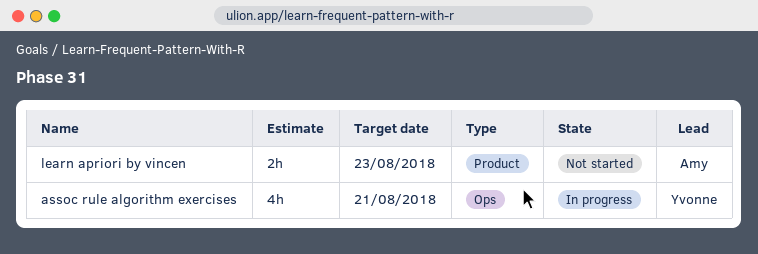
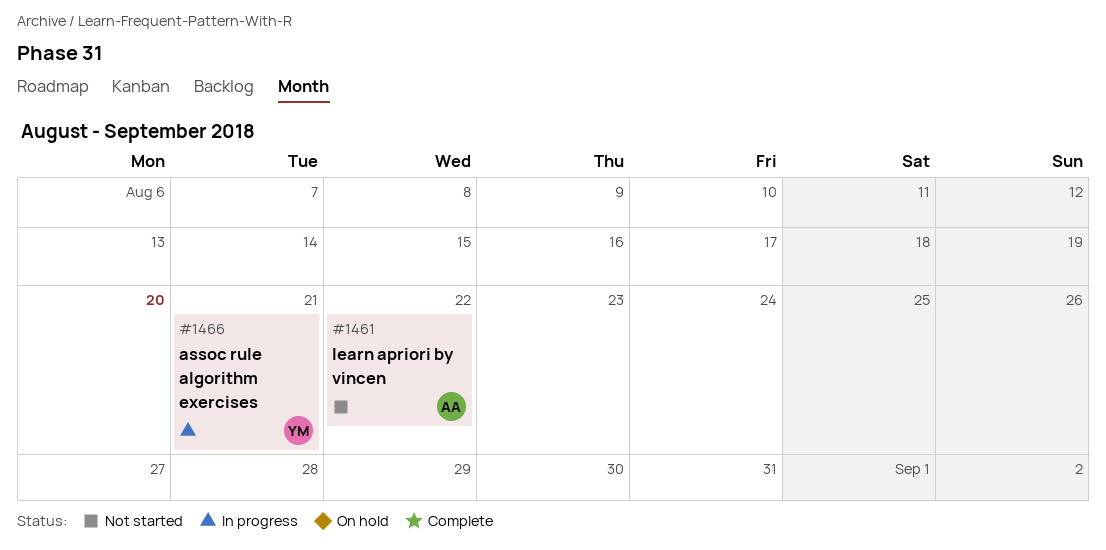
learn apriori by vincen, due: Aug 23 -> Aug 22

